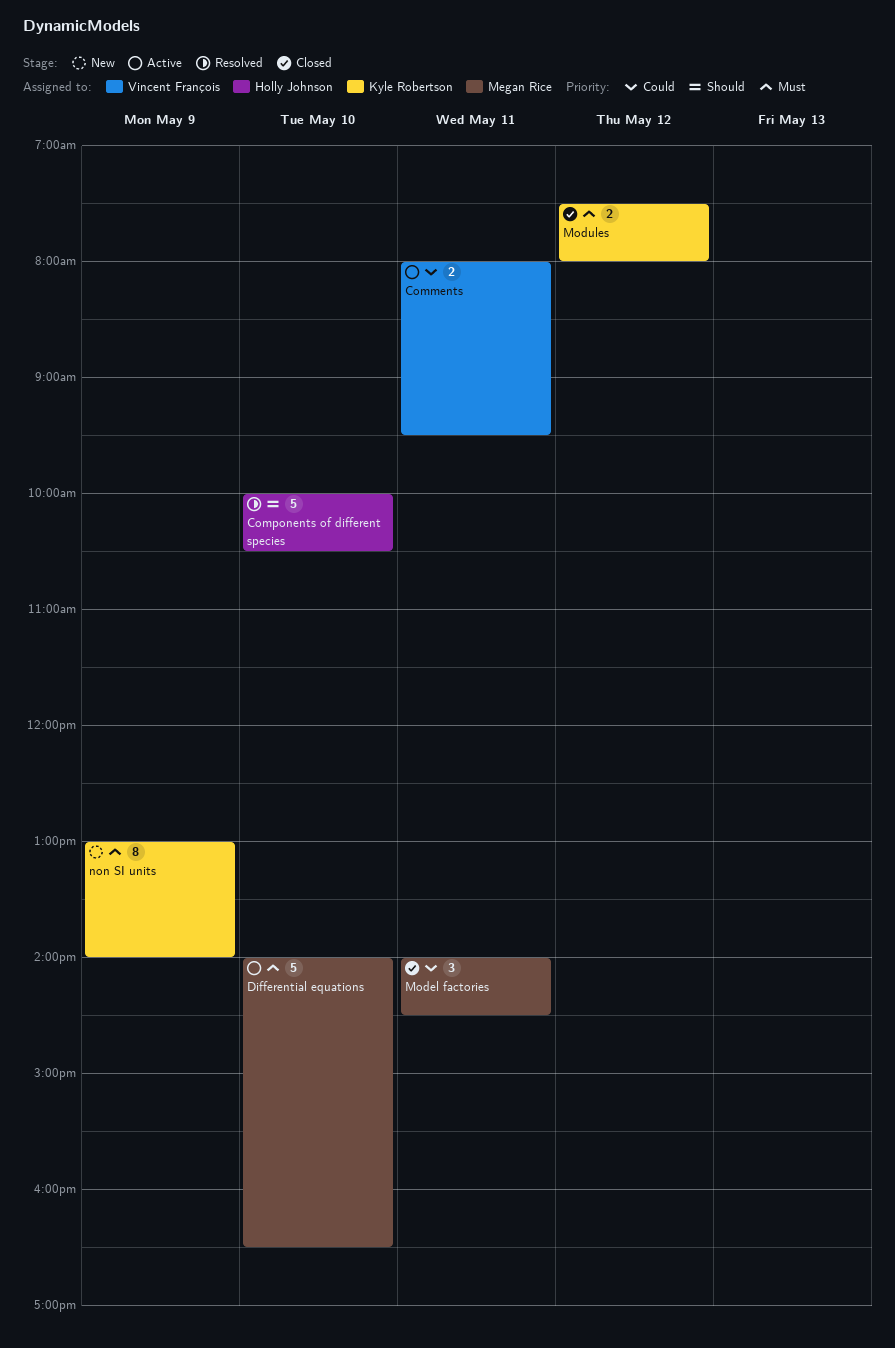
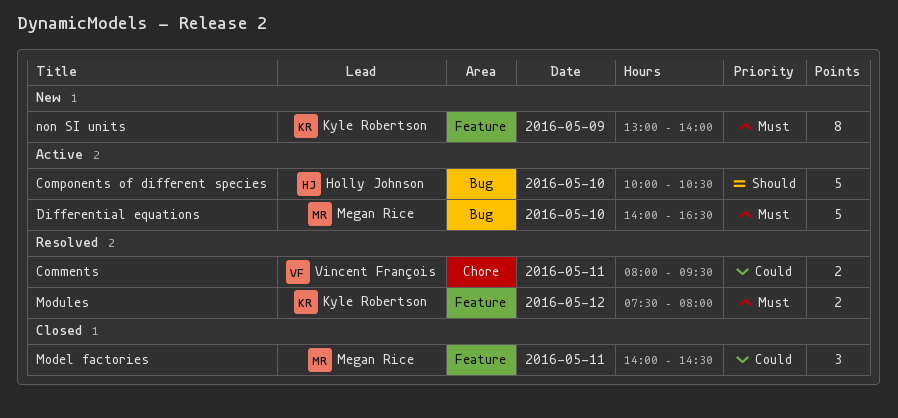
Comments, status: Active -> Resolved
Components of different species, status: Resolved -> Active
Modules, status: Closed -> Resolved

